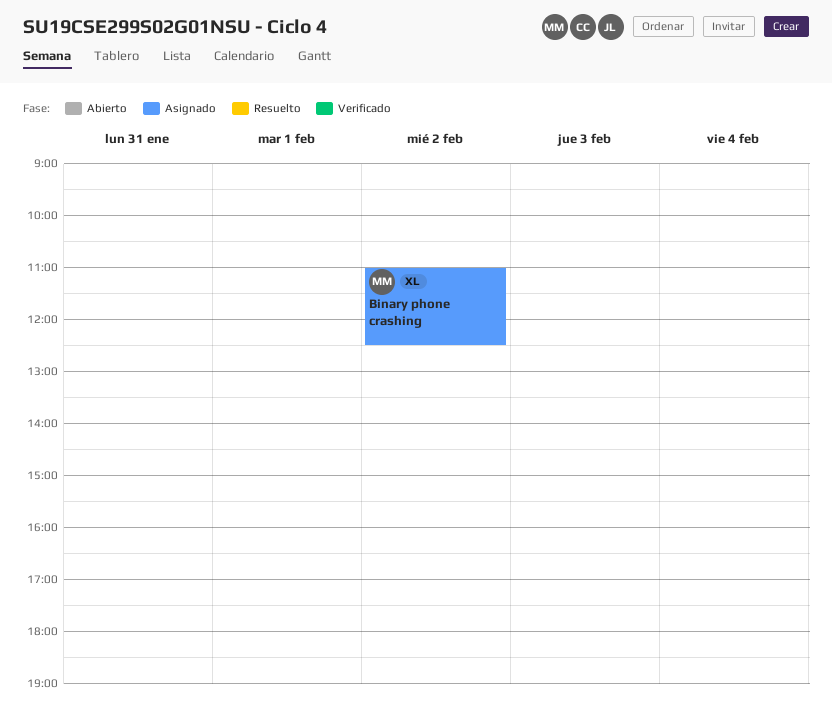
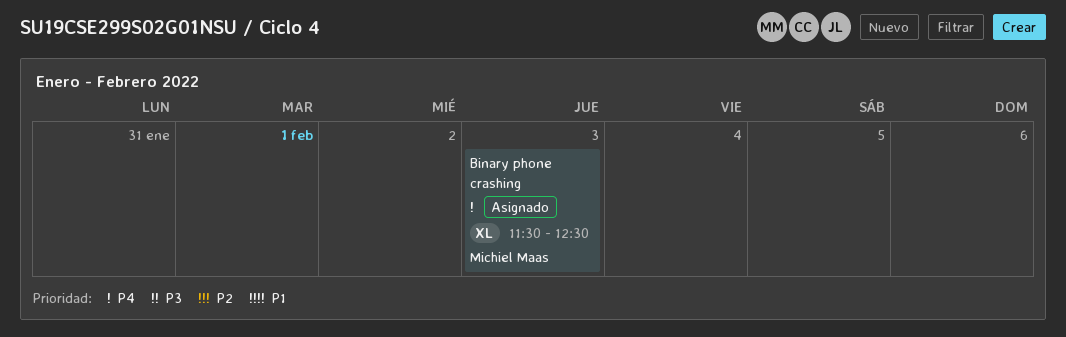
Binary phone crashing, day: Feb 2 -> Feb 3
Binary phone crashing, begins: 11:00 -> 11:30

